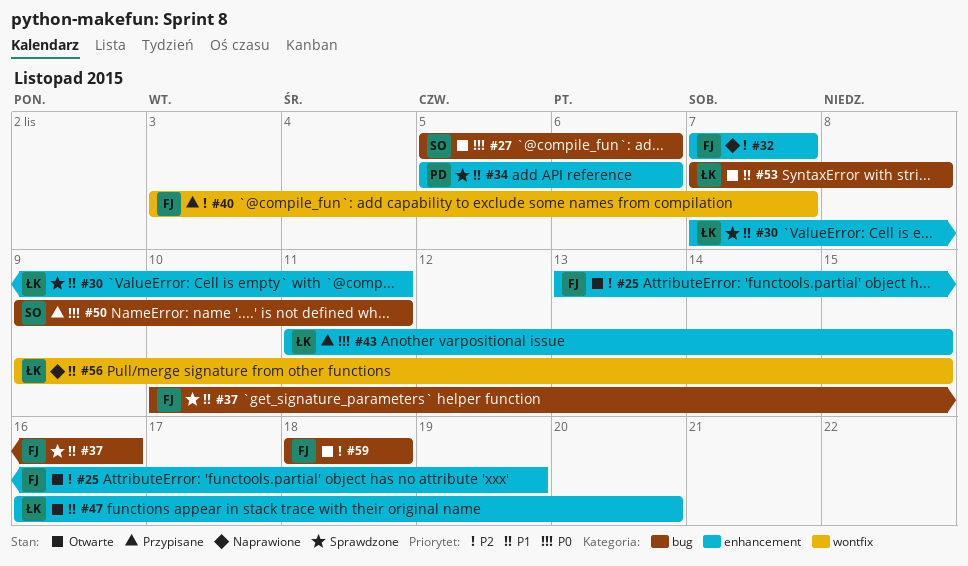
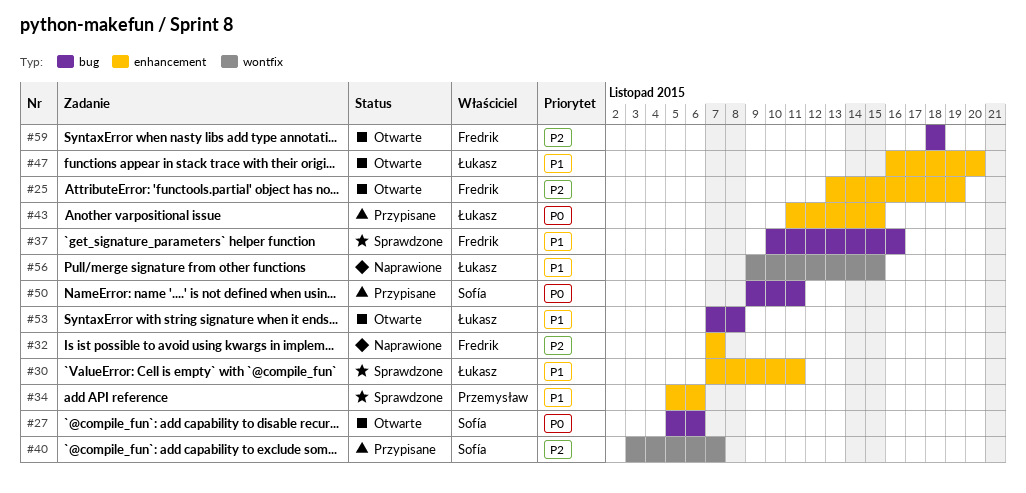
#40, owner: Fredrik -> Sofía

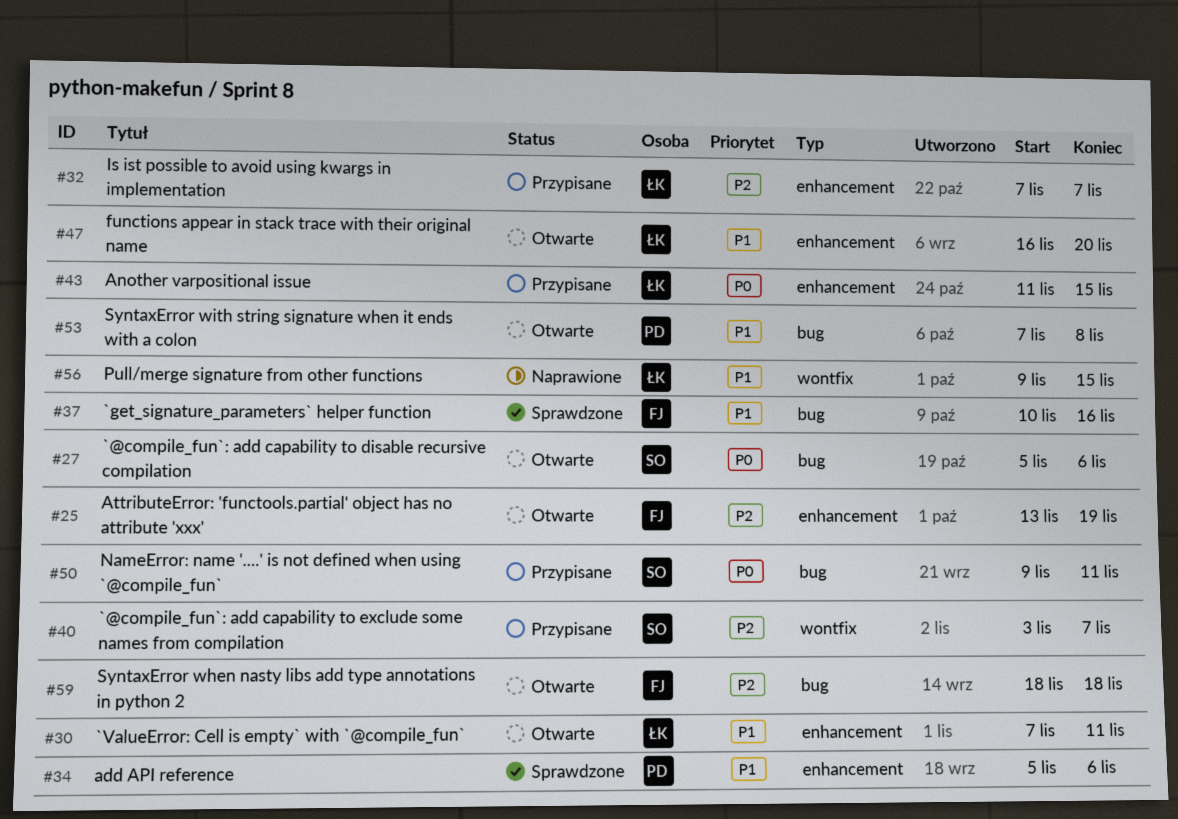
#30, status: Sprawdzone -> Otwarte
#32, status: Naprawione -> Przypisane
#32, owner: Fredrik -> Łukasz
#53, owner: Łukasz -> Przemysław

